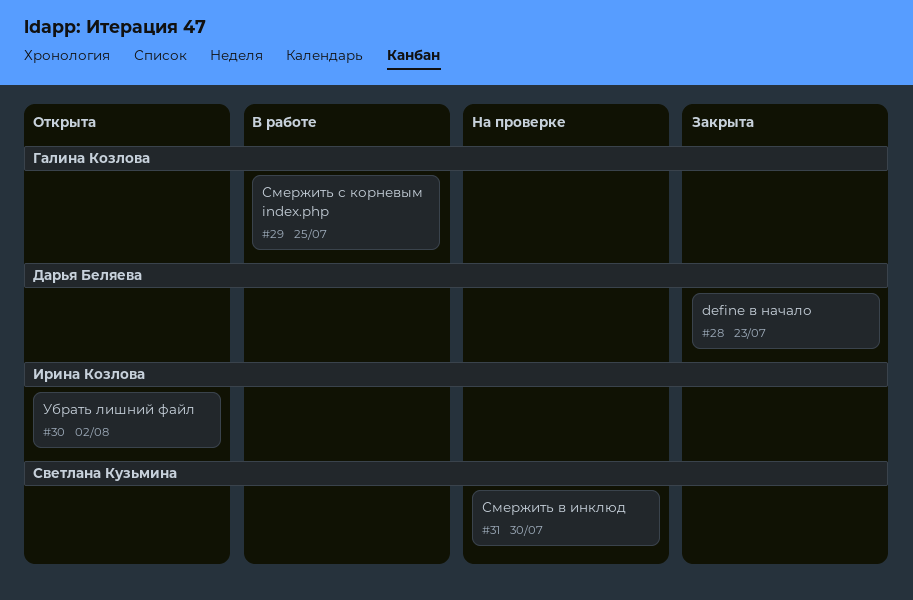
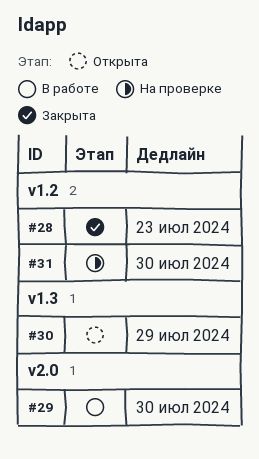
#29, due: Jul 25 -> Jul 30
#30, due: Aug 2 -> Jul 29

